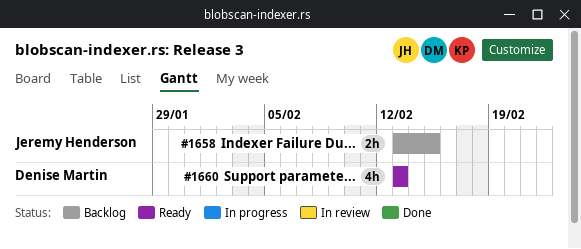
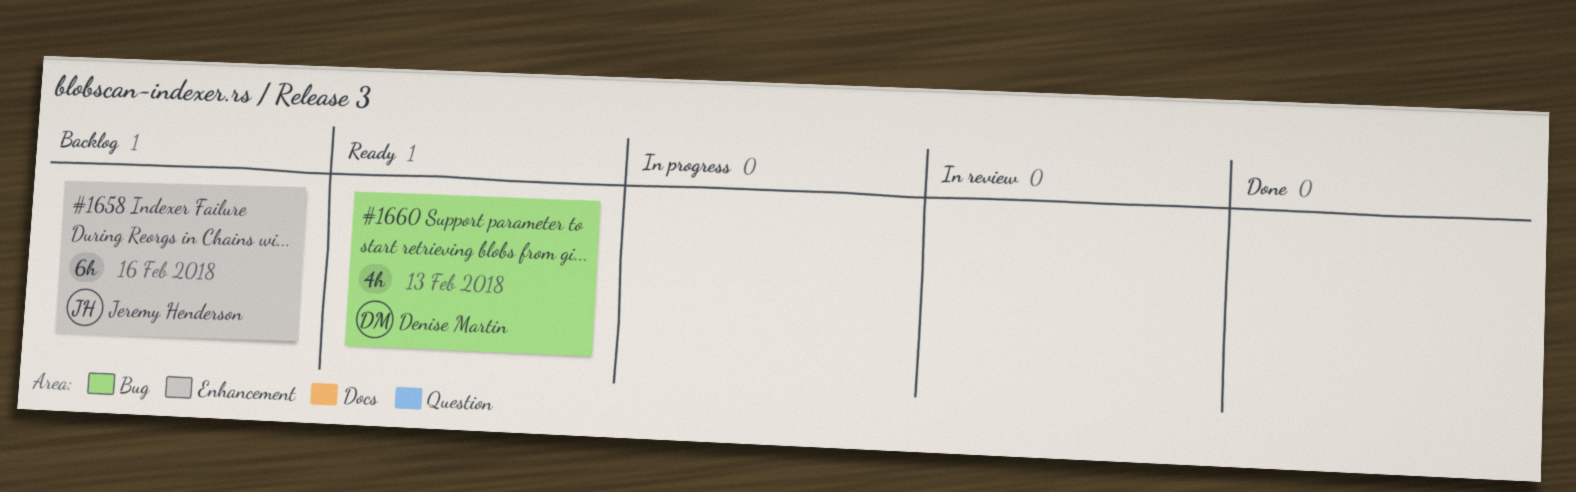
#1658, estimate: 2h -> 6h
#1658, due: Feb 15 -> Feb 16

